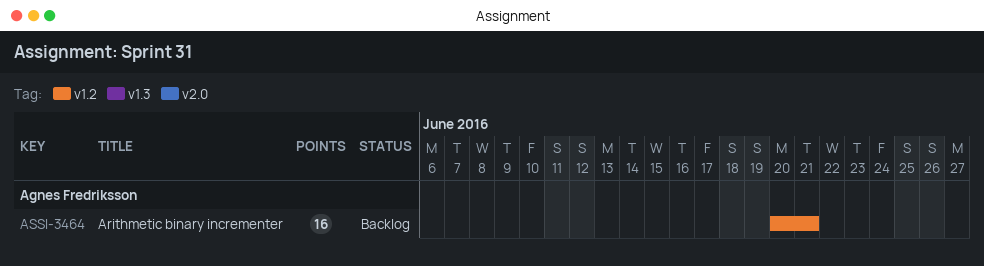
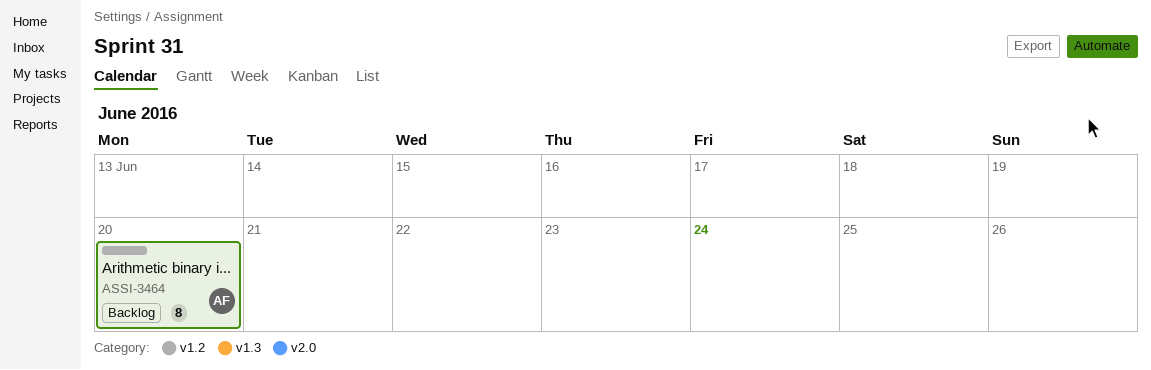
ASSI-3464, estimate: 16 -> 8
ASSI-3464, due: Jun 21 -> Jun 20

